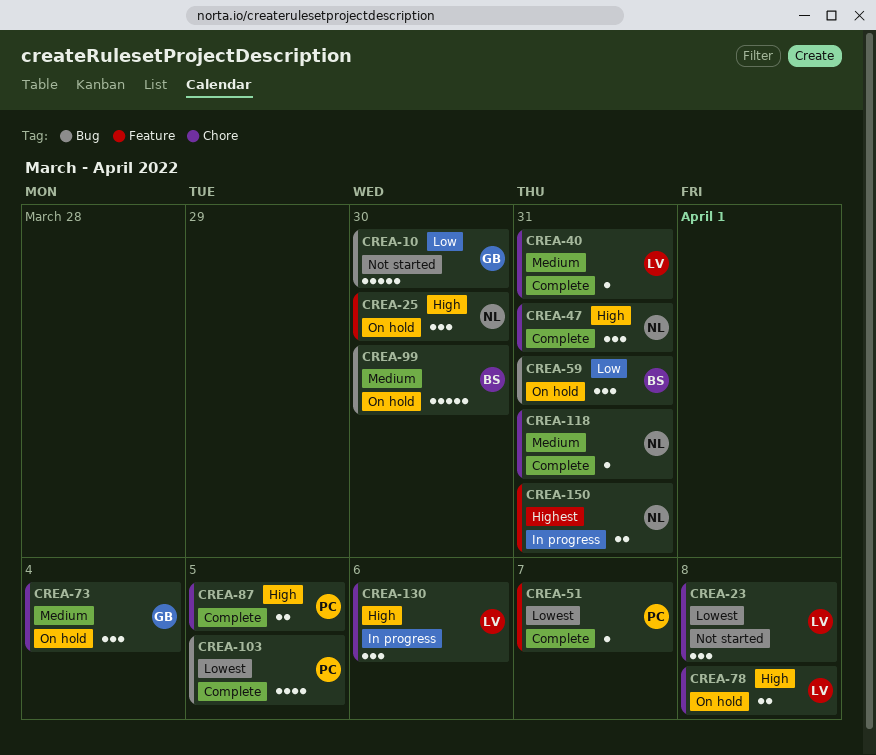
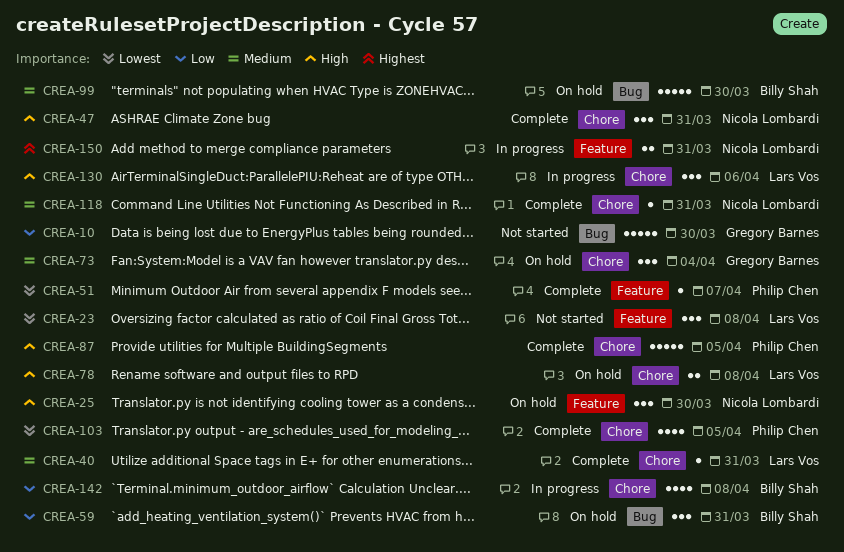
CREA-23, label: Chore -> Feature
CREA-87, estimate: 2 -> 5
CREA-103, label: Bug -> Chore
CREA-142: none -> present

